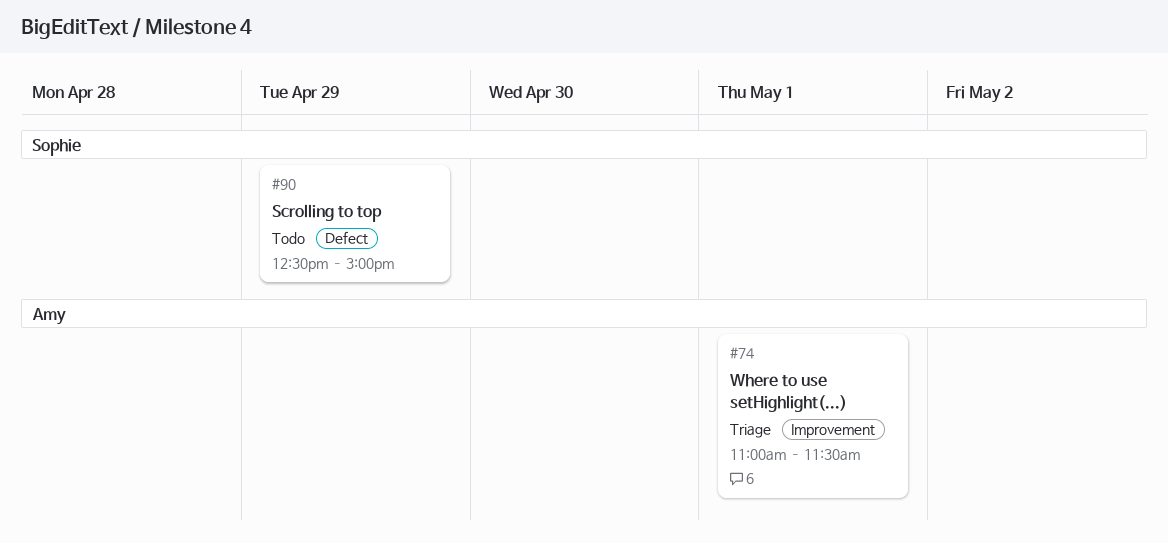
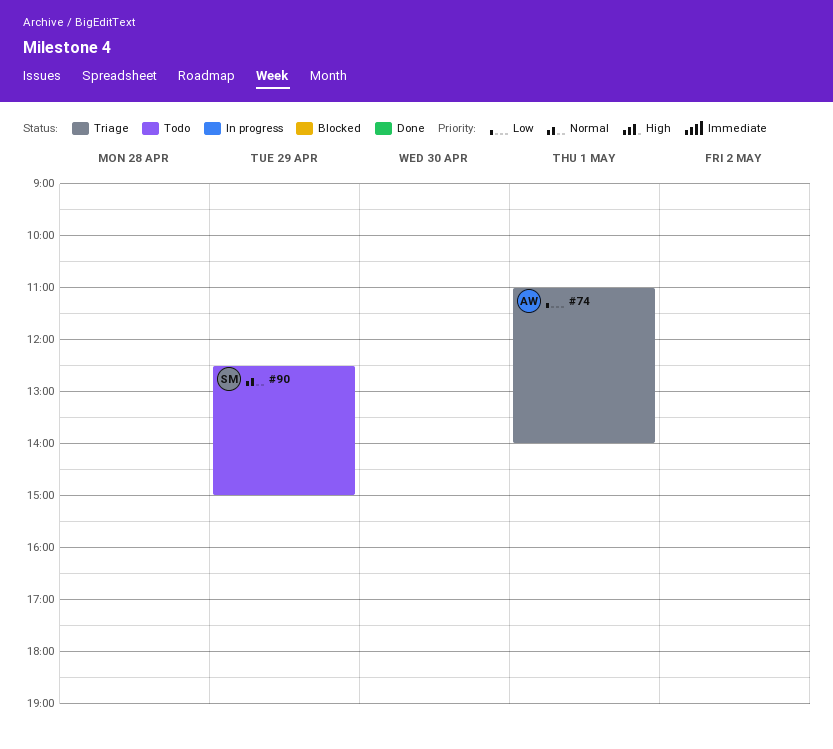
#74, ends: 11:30 -> 14:00

